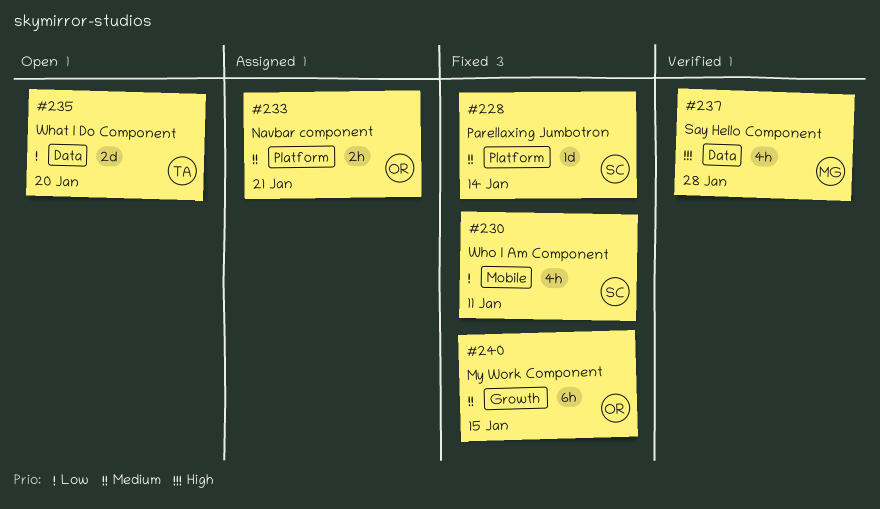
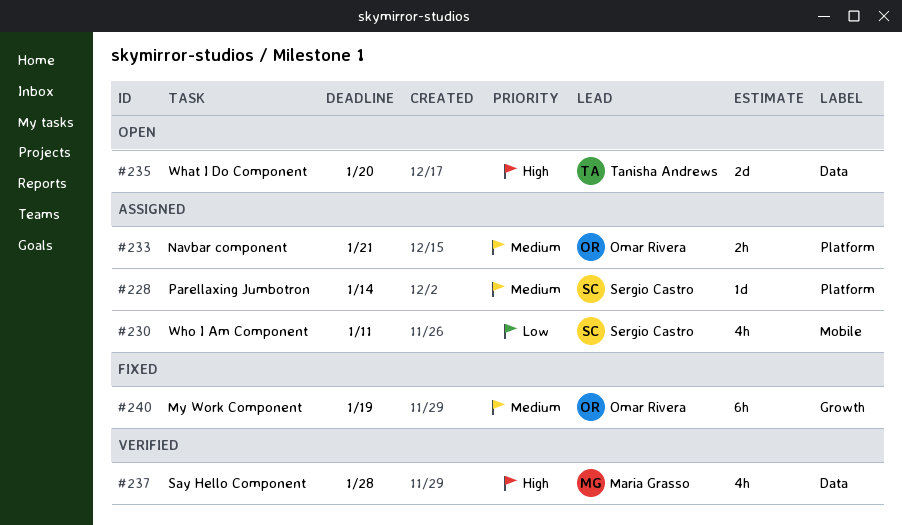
#228, status: Fixed -> Assigned
#230, status: Fixed -> Assigned
#235, priority: Low -> High
#240, due: Jan 15 -> Jan 19

